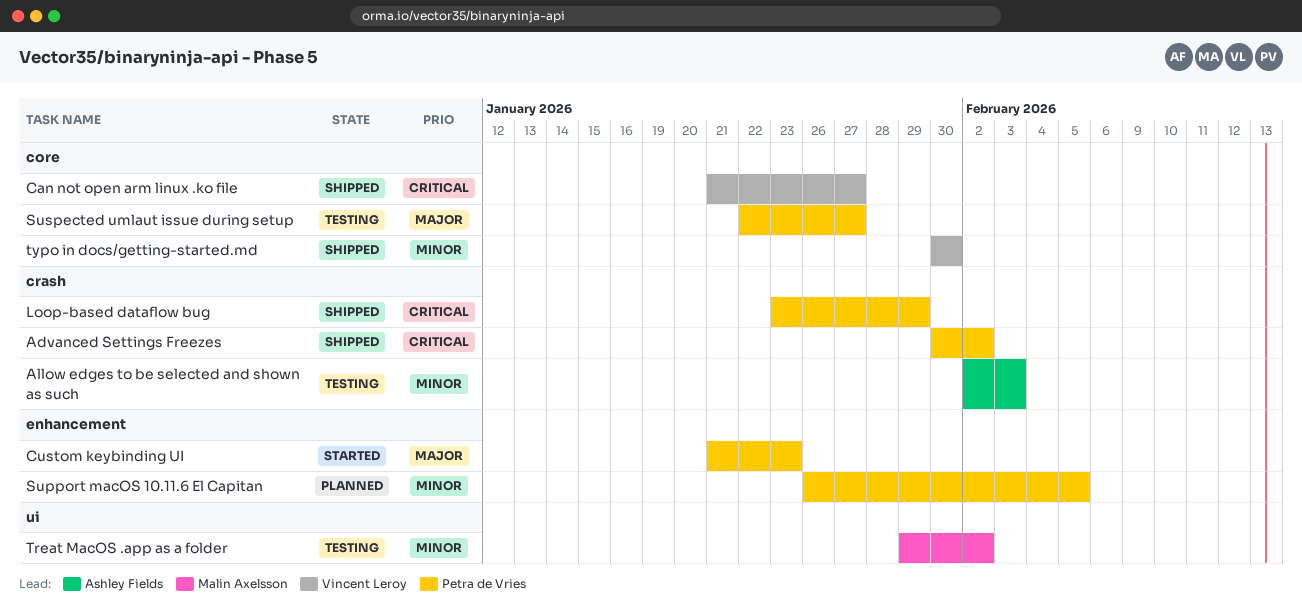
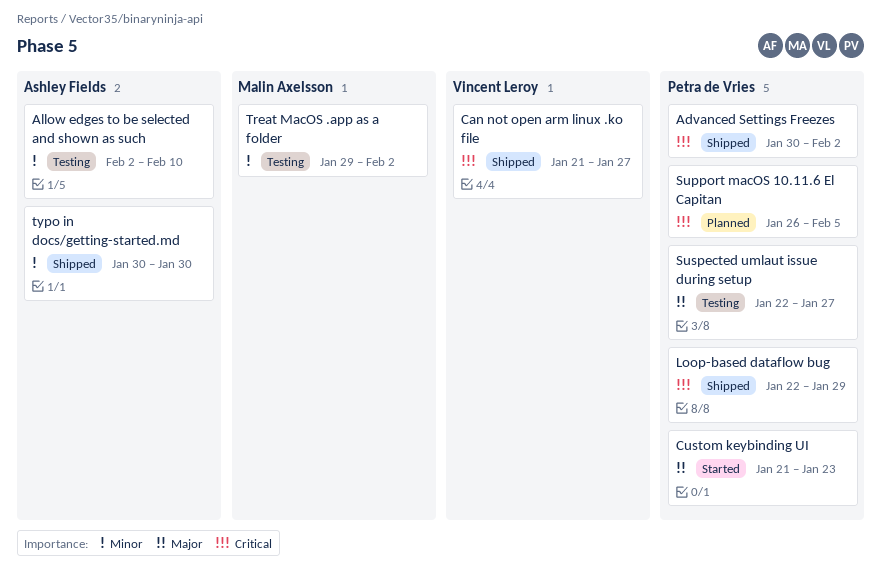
Allow edges to be selected and shown as such, due: Feb 3 -> Feb 10
Loop-based dataflow bug, start: Jan 23 -> Jan 22
Support macOS 10.11.6 El Capitan, priority: Minor -> Critical
typo in docs/getting-started.md, owner: Vincent Leroy -> Ashley Fields

